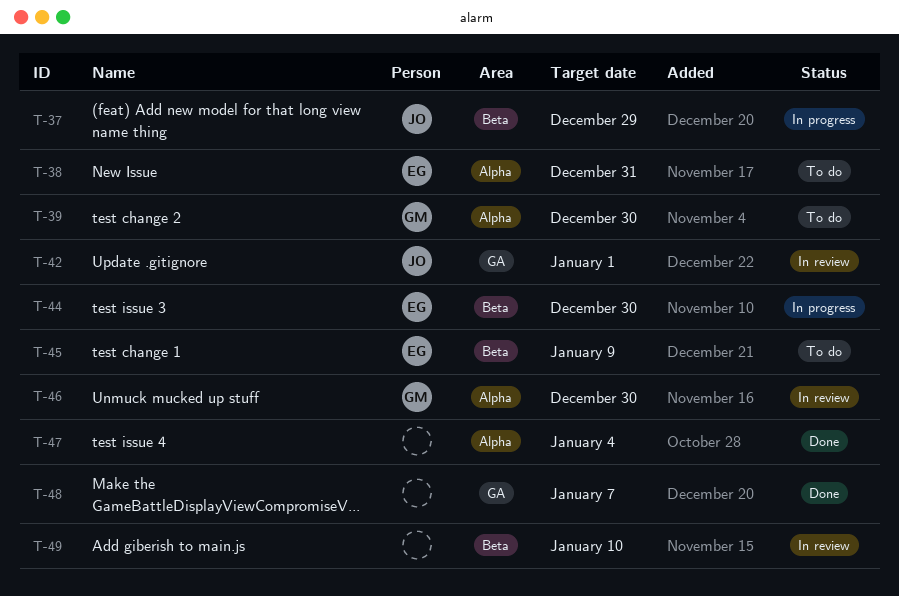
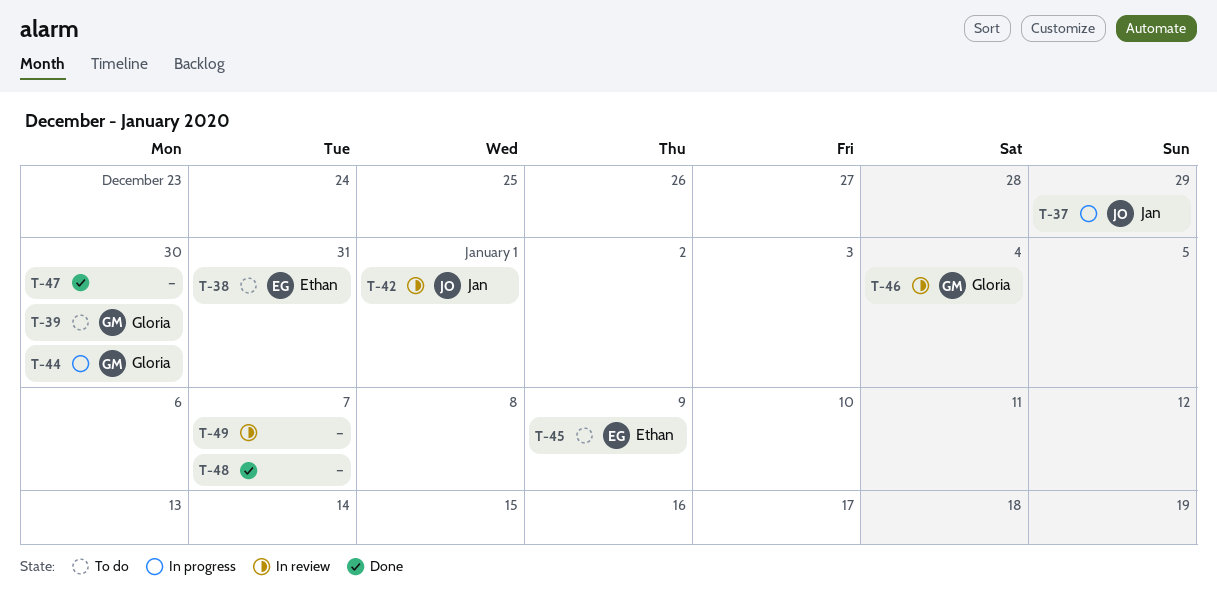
T-44, owner: Ethan -> Gloria
T-46, due: Dec 30 -> Jan 4
T-47, due: Jan 4 -> Dec 30
T-49, due: Jan 10 -> Jan 7

